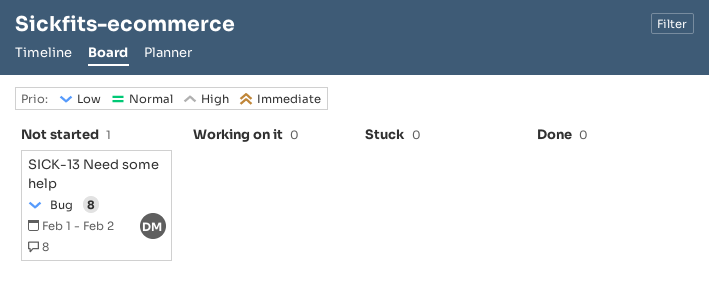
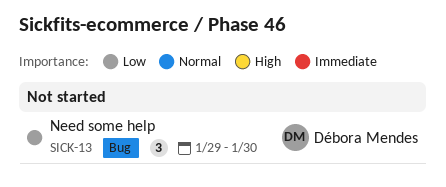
SICK-13, estimate: 8 -> 3
SICK-13, start: Feb 1 -> Jan 29
SICK-13, due: Feb 2 -> Jan 30

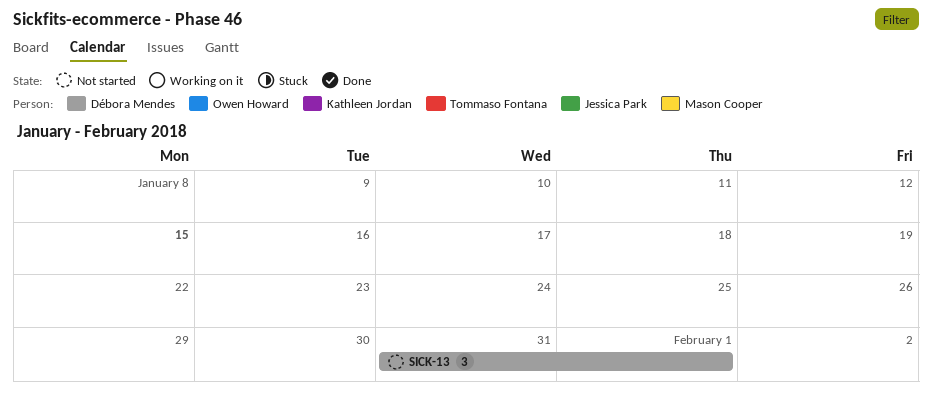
SICK-13, start: Jan 29 -> Jan 31
SICK-13, due: Jan 30 -> Feb 1

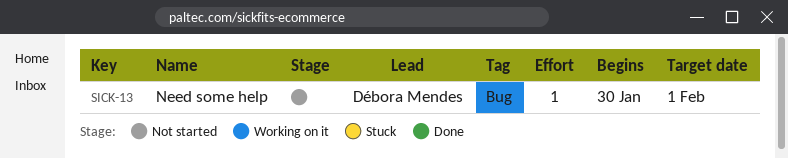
SICK-13, estimate: 3 -> 1
SICK-13, start: Jan 31 -> Jan 30

